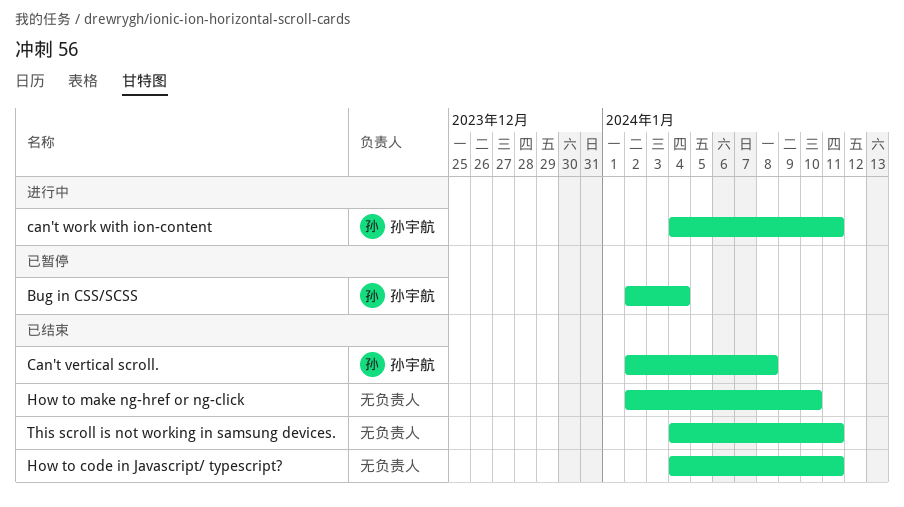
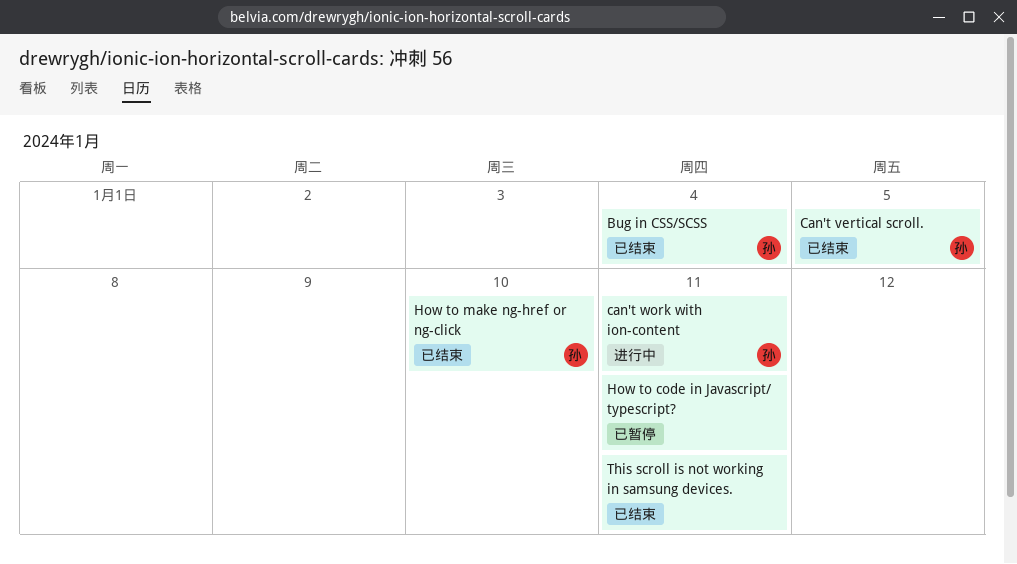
Bug in CSS/SCSS, status: 已暂停 -> 已结束
Can't vertical scroll., due: Jan 8 -> Jan 5
How to code in Javascript/ typescript?, status: 已结束 -> 已暂停
How to make ng-href or ng-click, owner: none -> 孙宇航

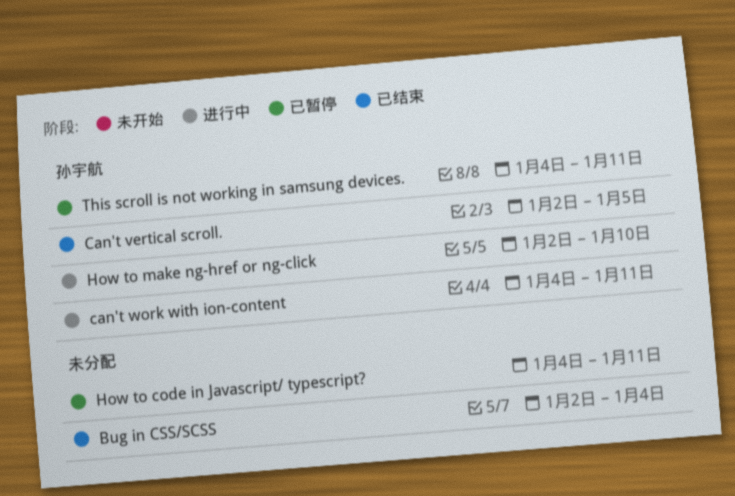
Bug in CSS/SCSS, owner: 孙宇航 -> none
How to make ng-href or ng-click, status: 已结束 -> 进行中
This scroll is not working in samsung devices., status: 已结束 -> 已暂停
This scroll is not working in samsung devices., owner: none -> 孙宇航

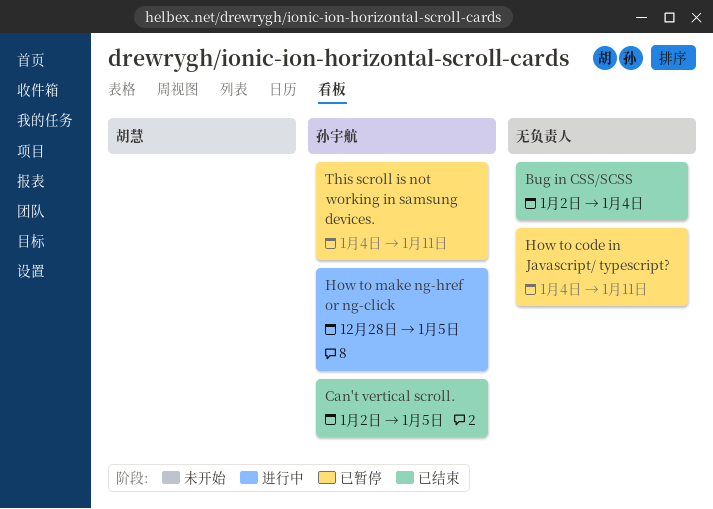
can't work with ion-content: present -> none
How to make ng-href or ng-click, start: Jan 2 -> Dec 28
How to make ng-href or ng-click, due: Jan 10 -> Jan 5

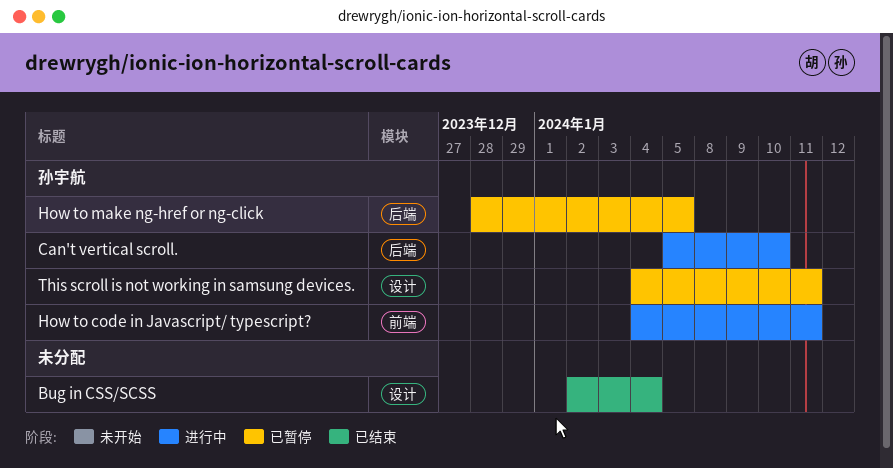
Can't vertical scroll., status: 已结束 -> 进行中
Can't vertical scroll., start: Jan 2 -> Jan 5
Can't vertical scroll., due: Jan 5 -> Jan 10
How to code in Javascript/ typescript?, status: 已暂停 -> 进行中
How to code in Javascript/ typescript?, owner: none -> 孙宇航
How to make ng-href or ng-click, status: 进行中 -> 已暂停

